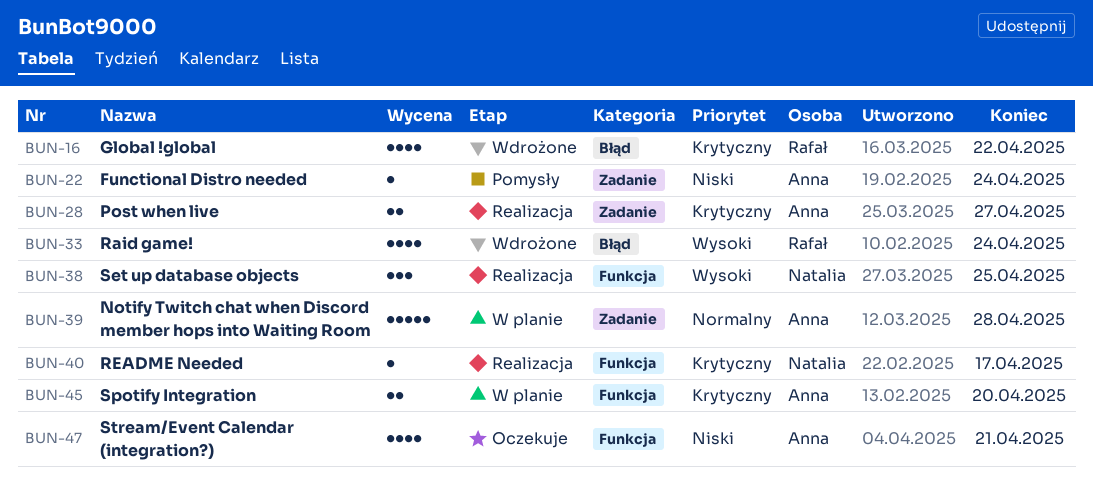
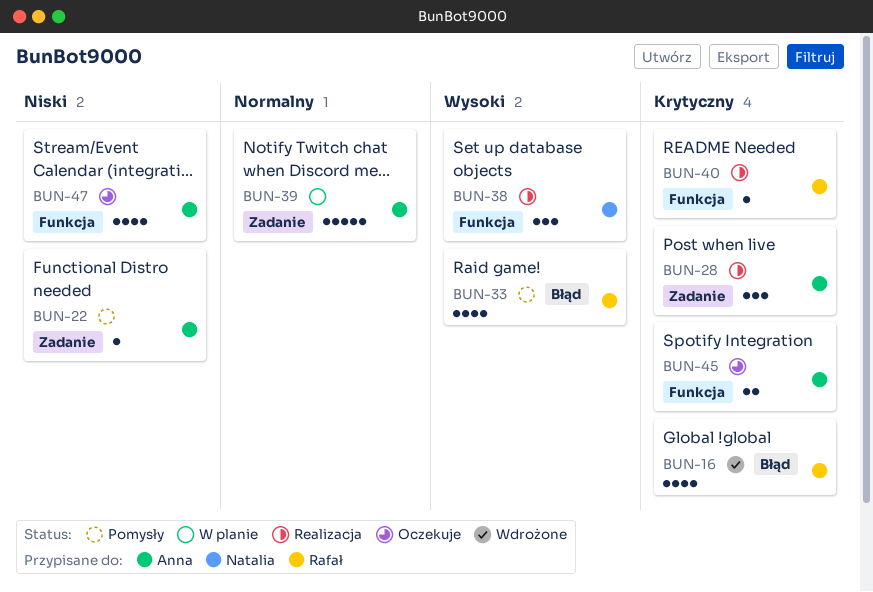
BUN-28, estimate: 2 -> 3
BUN-33, status: Wdrożone -> Pomysły
BUN-40, owner: Natalia -> Rafał
BUN-45, status: W planie -> Oczekuje

